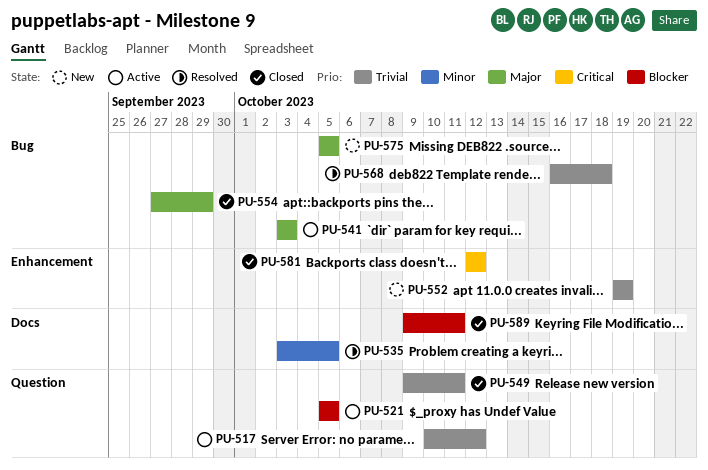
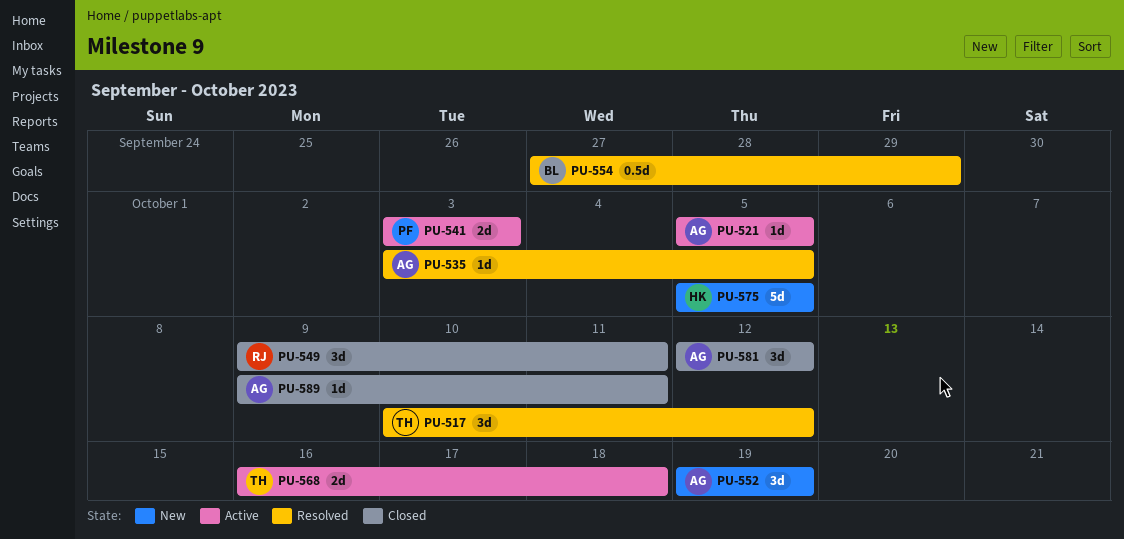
PU-517, status: Active -> Resolved
PU-554, status: Closed -> Resolved
PU-568, status: Resolved -> Active

